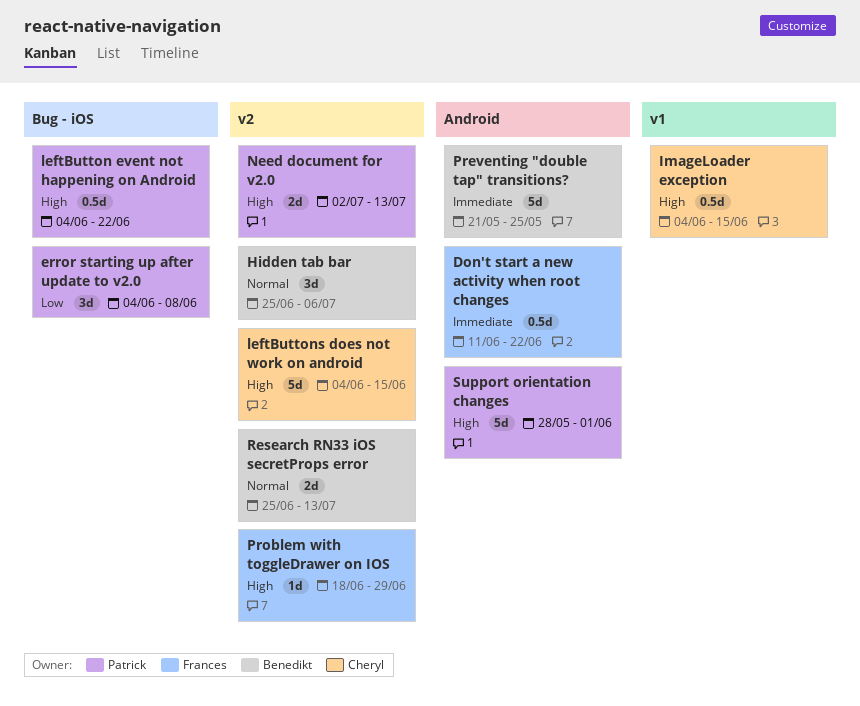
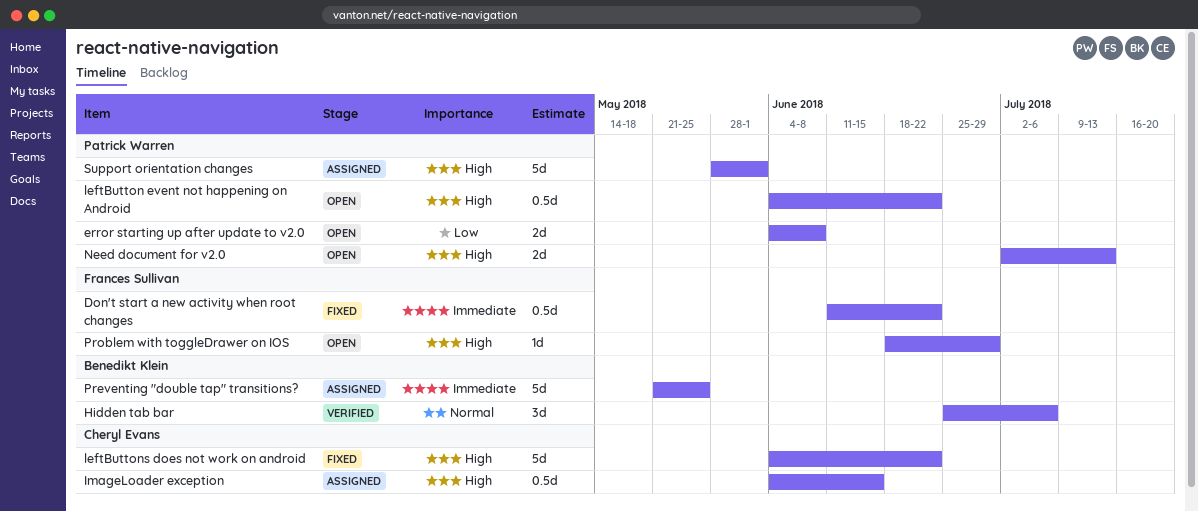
error starting up after update to v2.0, estimate: 3d -> 2d
leftButtons does not work on android, due: Jun 15 -> Jun 22
Research RN33 iOS secretProps error: present -> none

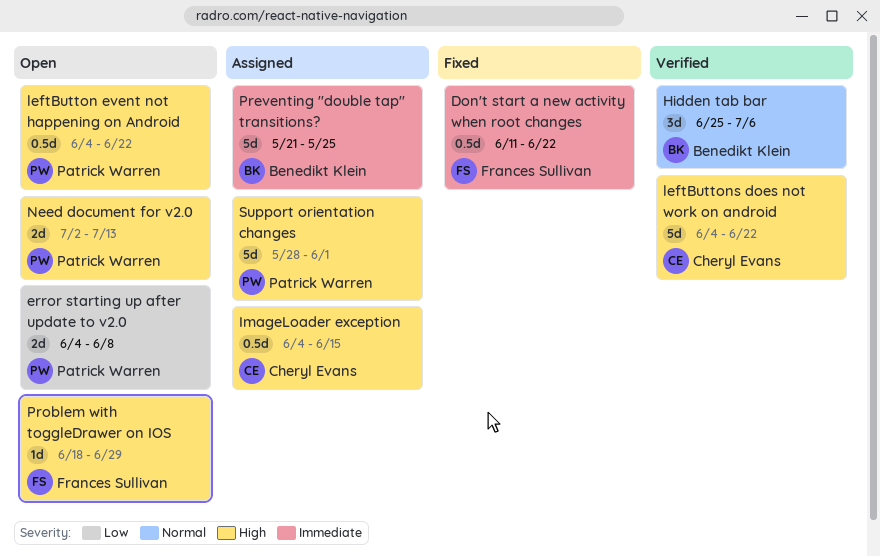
leftButtons does not work on android, status: Fixed -> Verified

